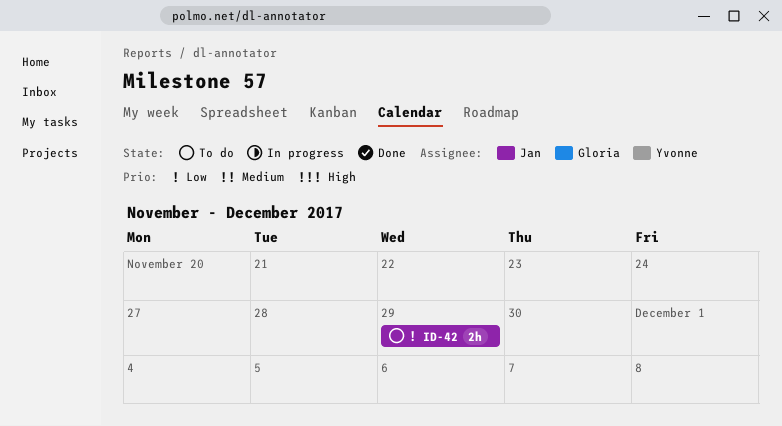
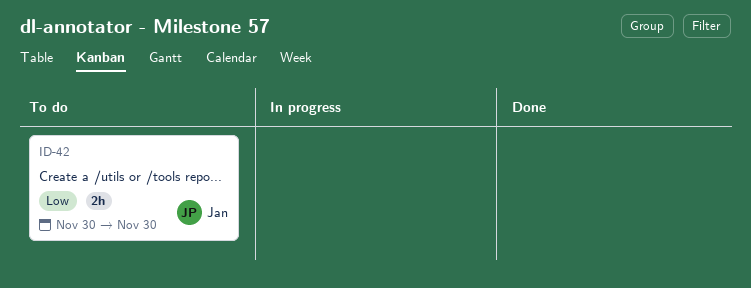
ID-42, start: Nov 29 -> Nov 30
ID-42, due: Nov 29 -> Nov 30

